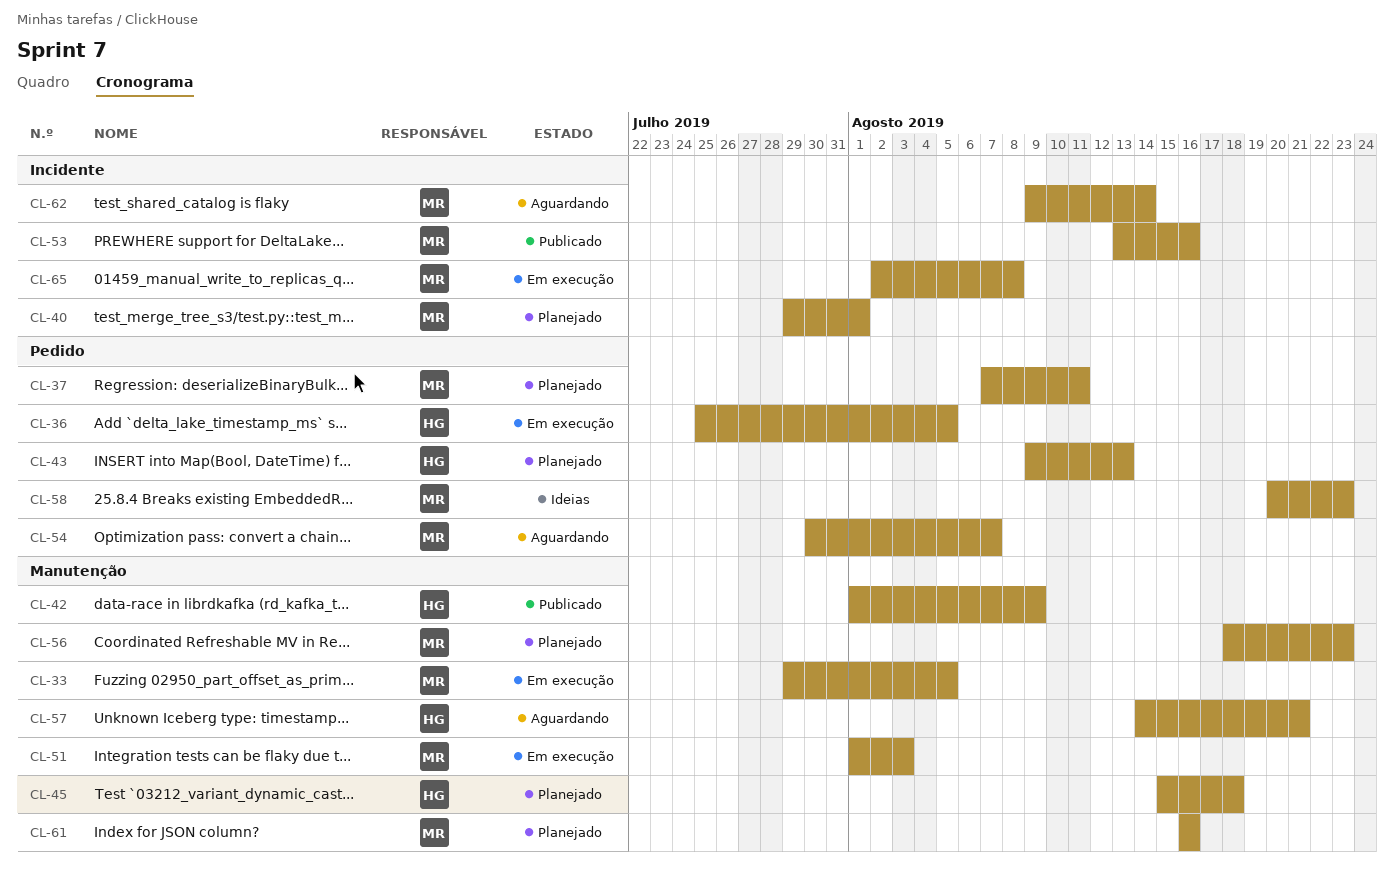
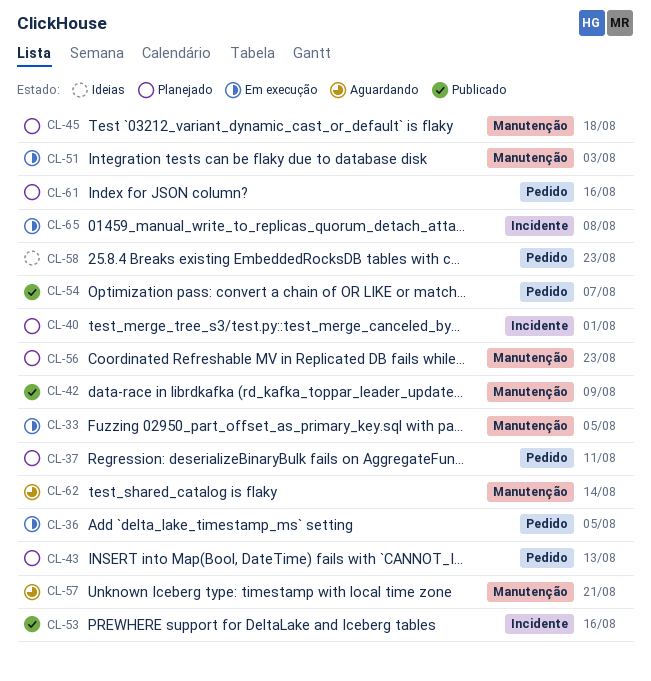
CL-54, status: Aguardando -> Publicado
CL-61, label: Manutenção -> Pedido
CL-62, label: Incidente -> Manutenção

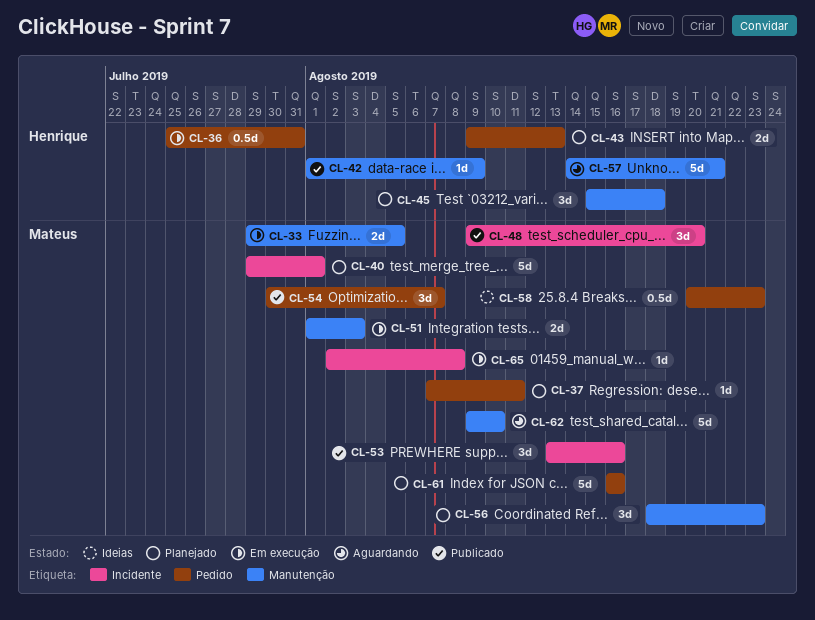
CL-36, due: Aug 5 -> Jul 31
CL-48: none -> present
CL-62, due: Aug 14 -> Aug 10

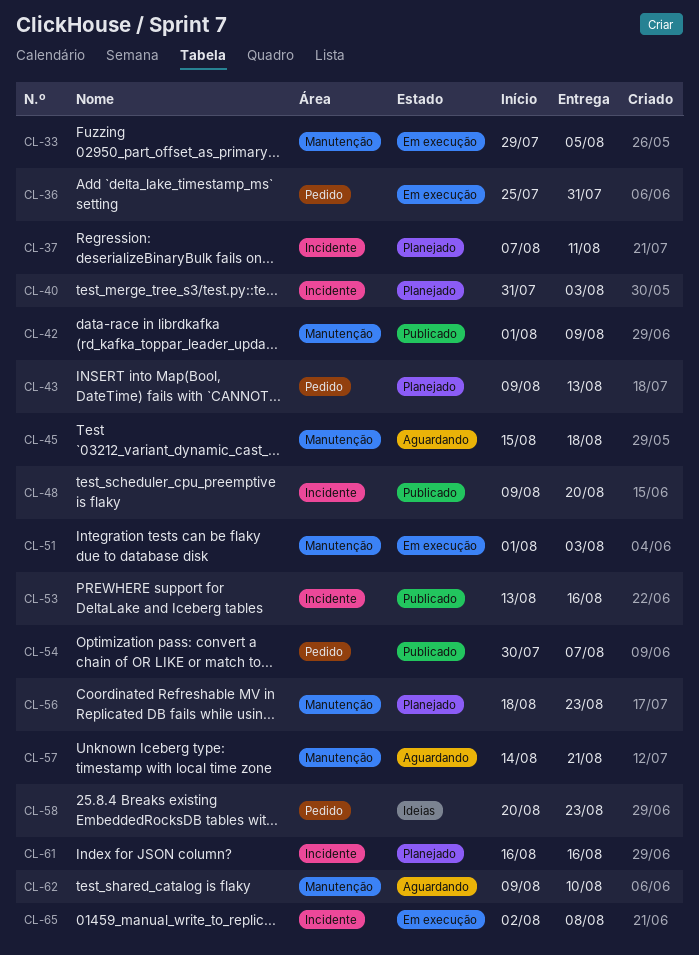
CL-37, label: Pedido -> Incidente
CL-40, start: Jul 29 -> Jul 31
CL-40, due: Aug 1 -> Aug 3
CL-45, status: Planejado -> Aguardando
CL-61, label: Pedido -> Incidente

